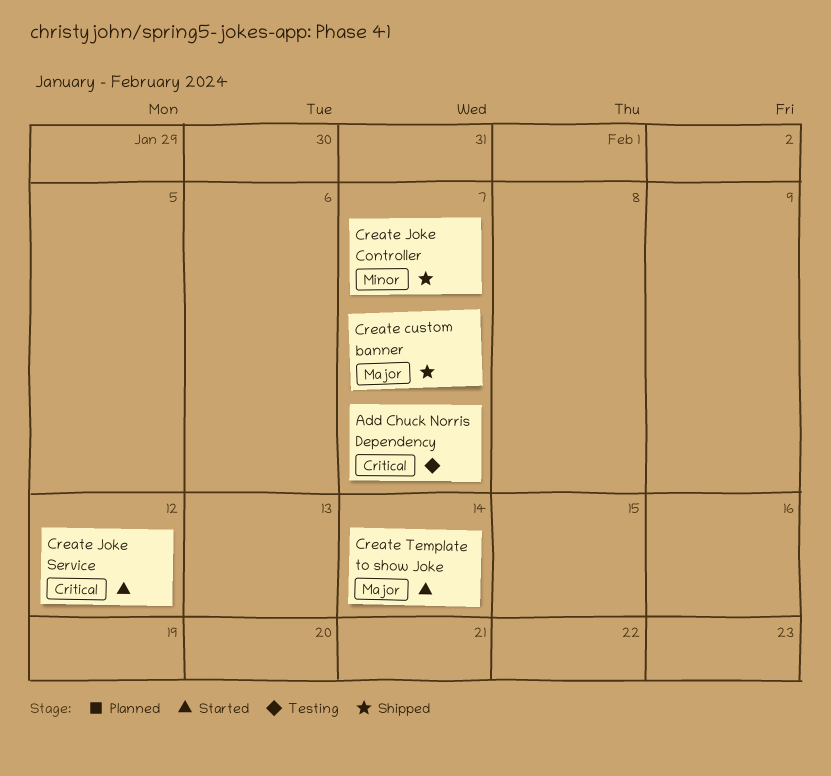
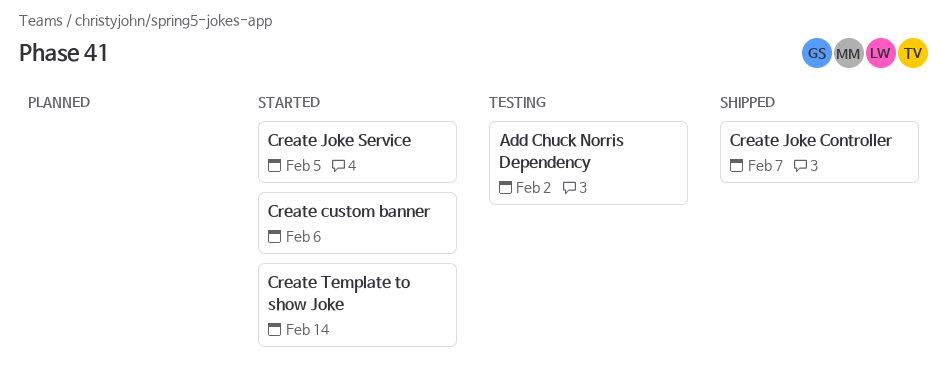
Add Chuck Norris Dependency, due: Feb 7 -> Feb 2
Create custom banner, status: Shipped -> Started
Create custom banner, due: Feb 7 -> Feb 6
Create Joke Service, due: Feb 12 -> Feb 5

